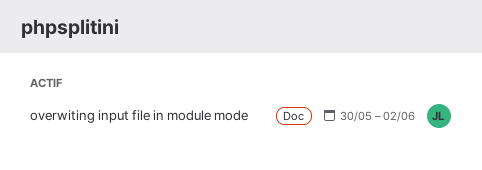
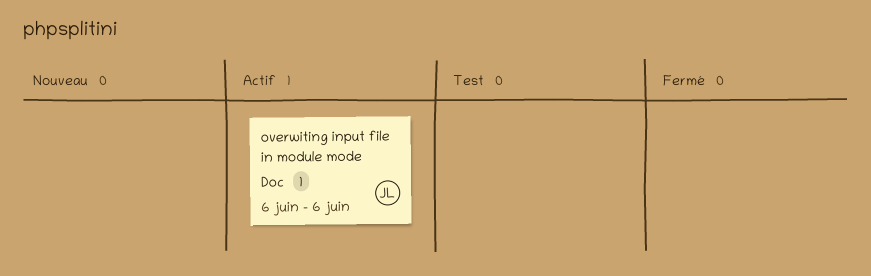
overwiting input file in module mode, start: May 30 -> Jun 6
overwiting input file in module mode, due: Jun 2 -> Jun 6

